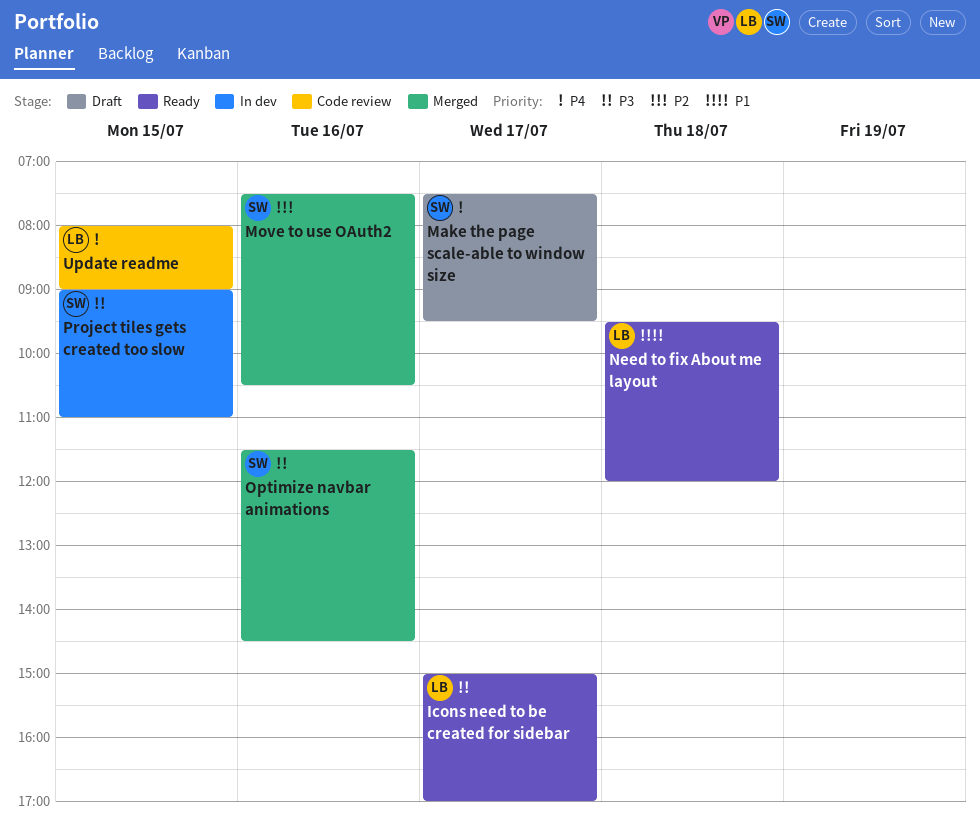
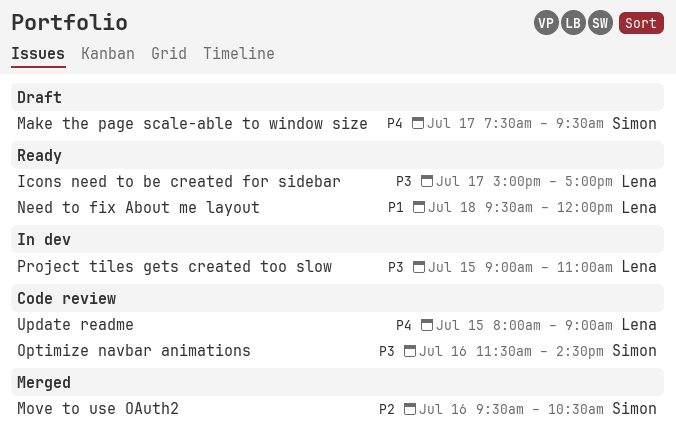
Move to use OAuth2, begins: 07:30 -> 09:30
Optimize navbar animations, status: Merged -> Code review
Project tiles gets created too slow, owner: Simon -> Lena

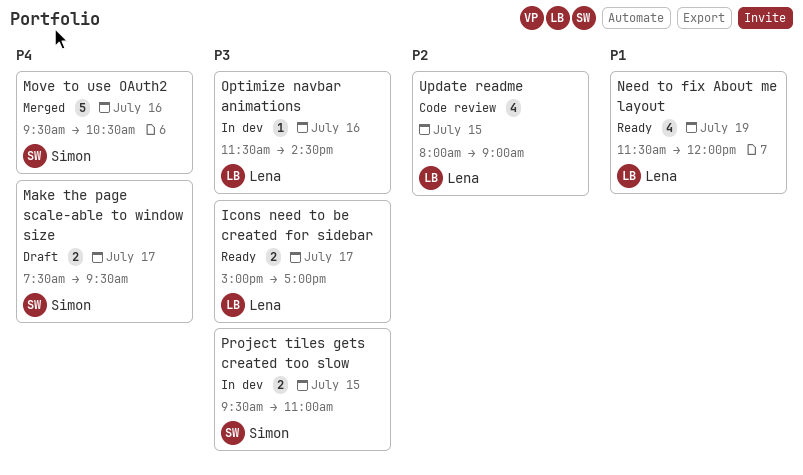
Move to use OAuth2, priority: P2 -> P4
Need to fix About me layout, day: Jul 18 -> Jul 19
Need to fix About me layout, begins: 09:30 -> 11:30
Optimize navbar animations, status: Code review -> In dev
Optimize navbar animations, owner: Simon -> Lena
Project tiles gets created too slow, owner: Lena -> Simon
Project tiles gets created too slow, begins: 09:00 -> 09:30
Update readme, priority: P4 -> P2

